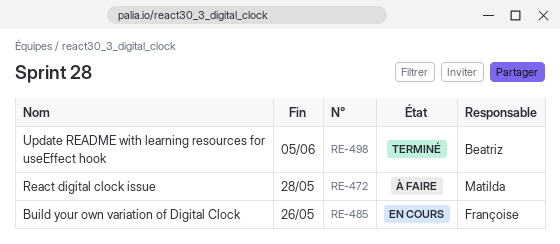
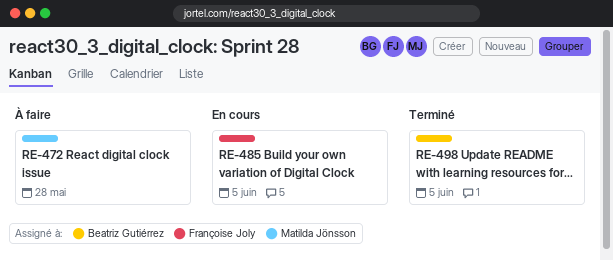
RE-485, due: May 26 -> Jun 5

